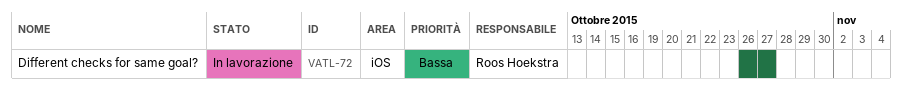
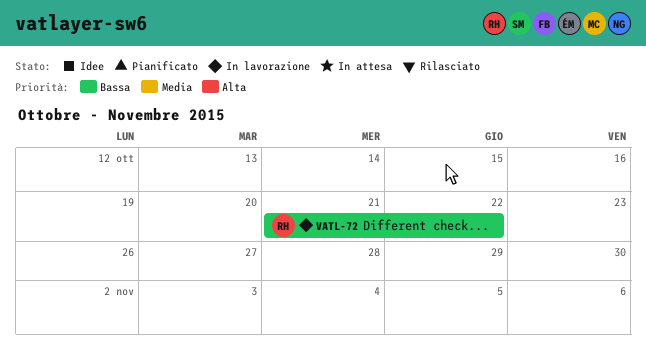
VATL-72, start: Oct 26 -> Oct 21
VATL-72, due: Oct 27 -> Oct 22

